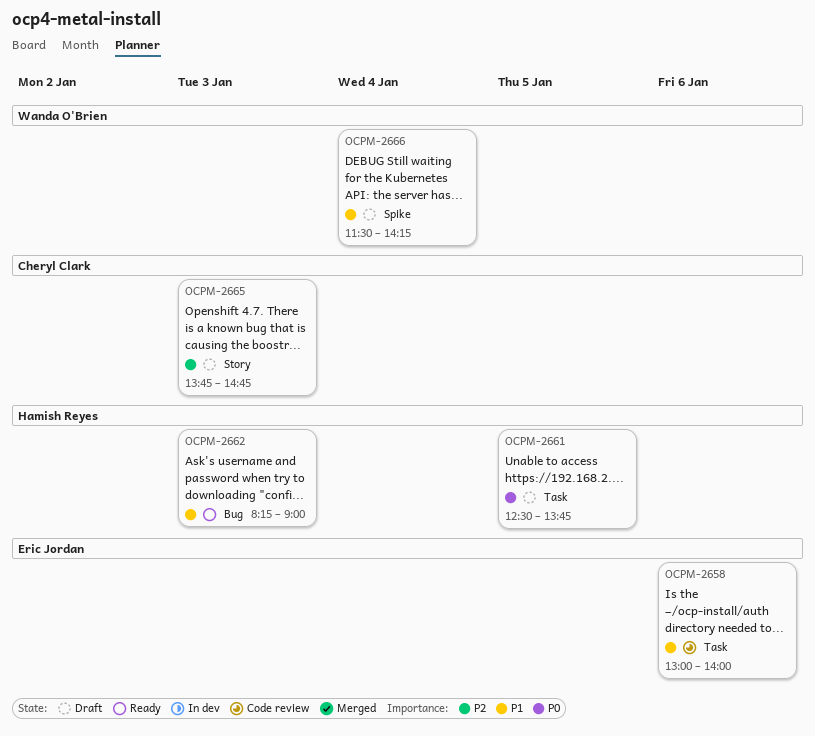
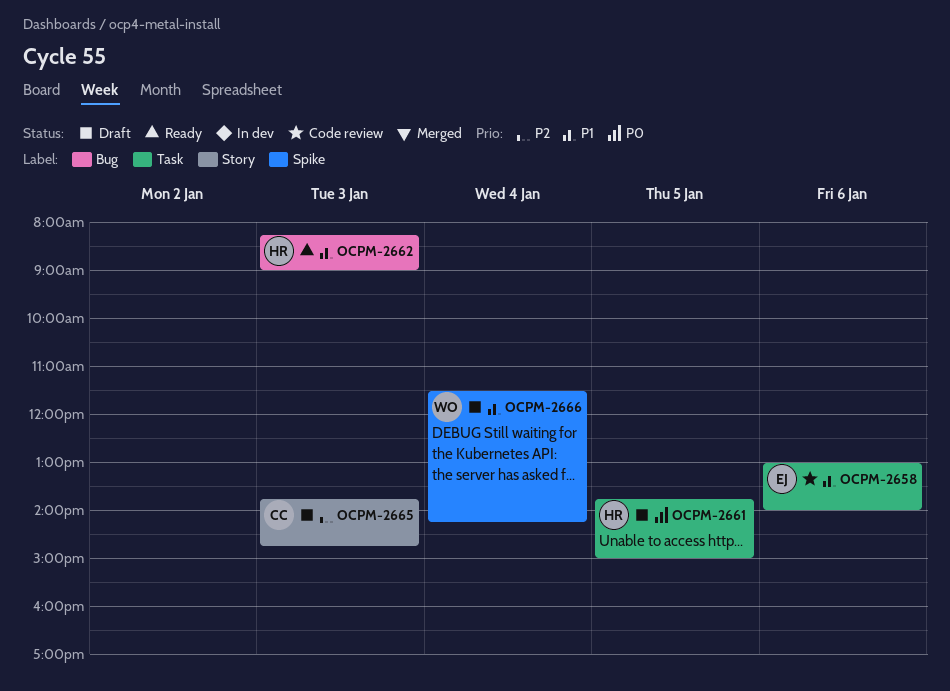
OCPM-2661, begins: 12:30 -> 13:45
OCPM-2661, ends: 13:45 -> 15:00

